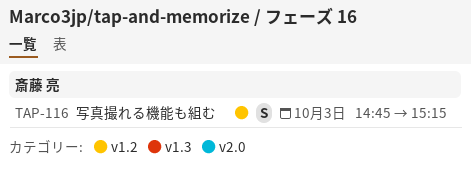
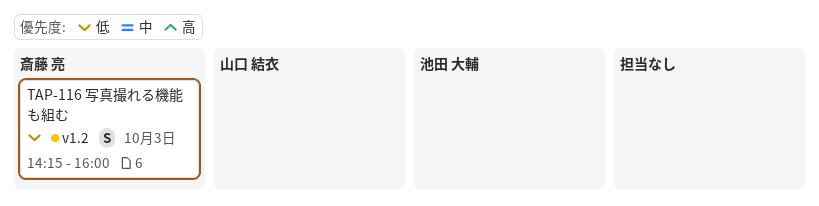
TAP-116, begins: 14:45 -> 14:15
TAP-116, ends: 15:15 -> 16:00

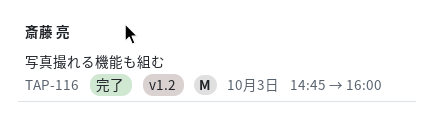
TAP-116, estimate: S -> M
TAP-116, begins: 14:15 -> 14:45

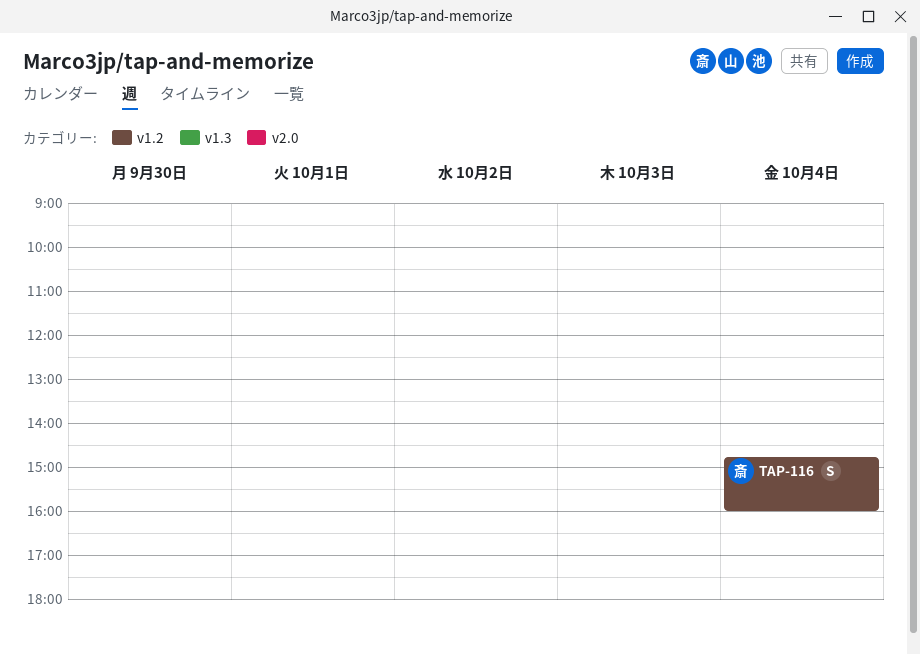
TAP-116, estimate: M -> S
TAP-116, day: Oct 3 -> Oct 4

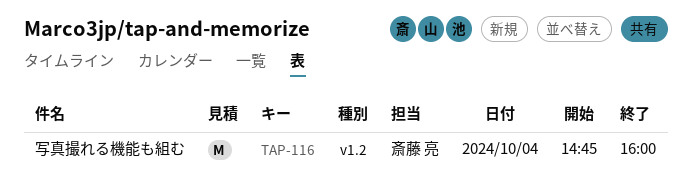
TAP-116, estimate: S -> M

